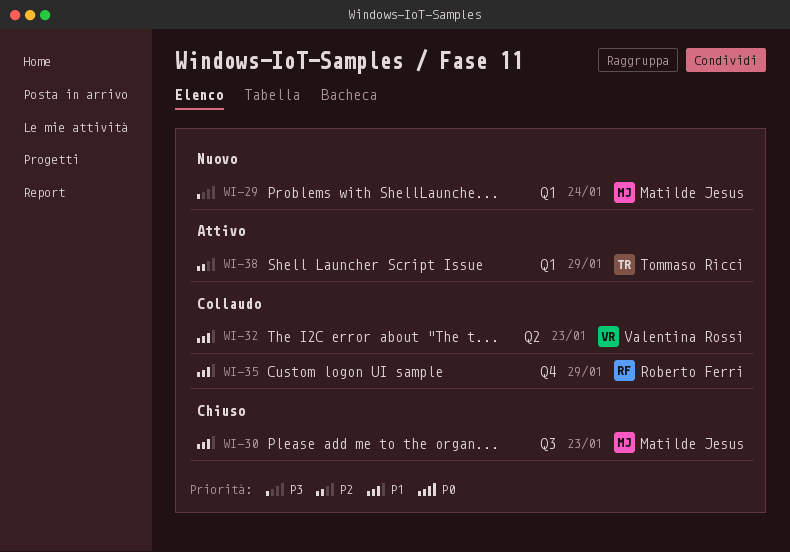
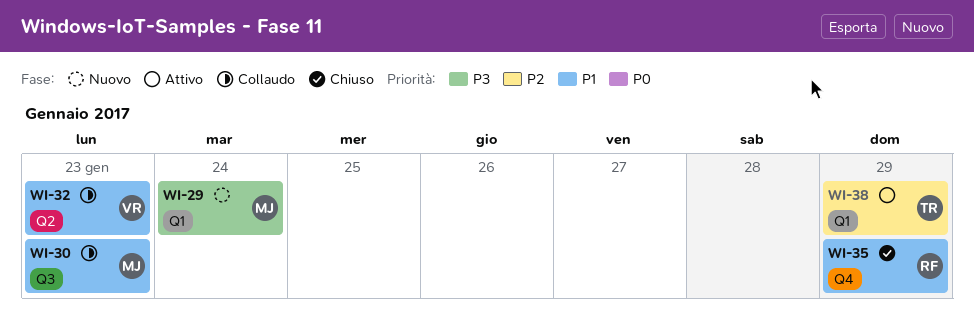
WI-30, status: Chiuso -> Collaudo
WI-35, status: Collaudo -> Chiuso

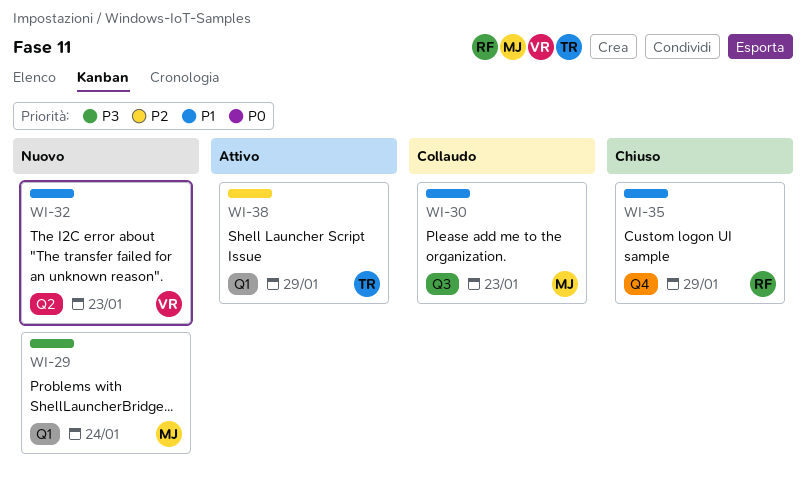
WI-32, status: Collaudo -> Nuovo

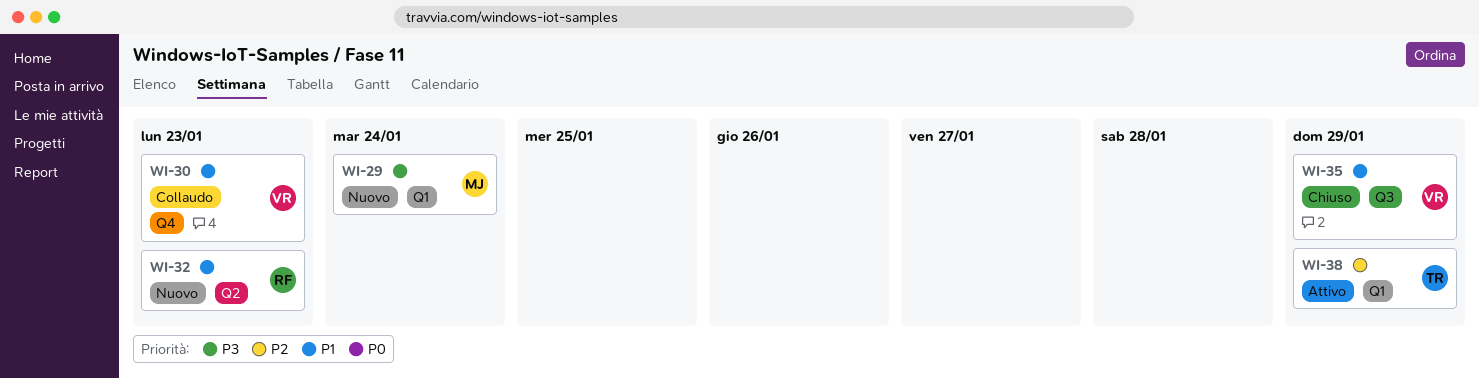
WI-30, owner: MJ -> VR
WI-30, label: Q3 -> Q4
WI-32, owner: VR -> RF
WI-35, owner: RF -> VR
WI-35, label: Q4 -> Q3

